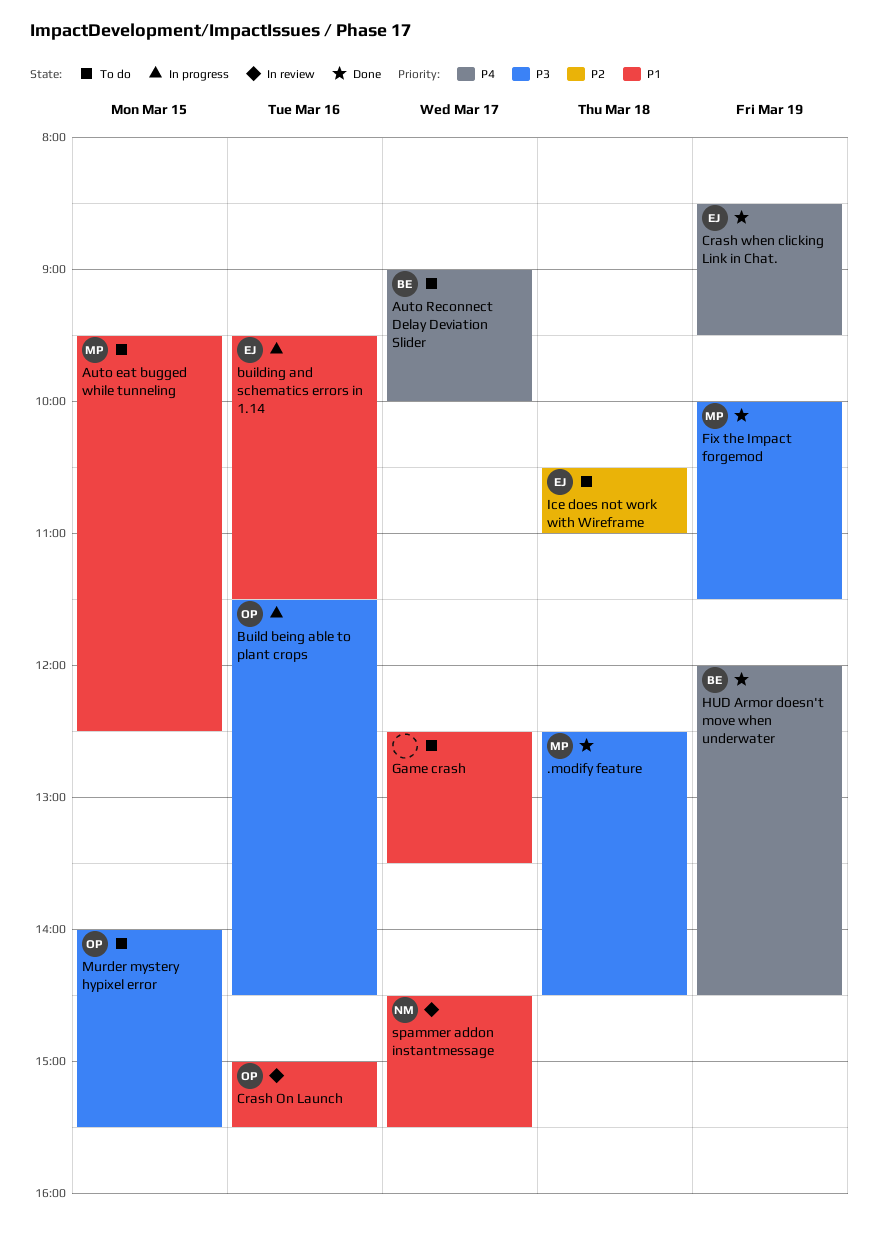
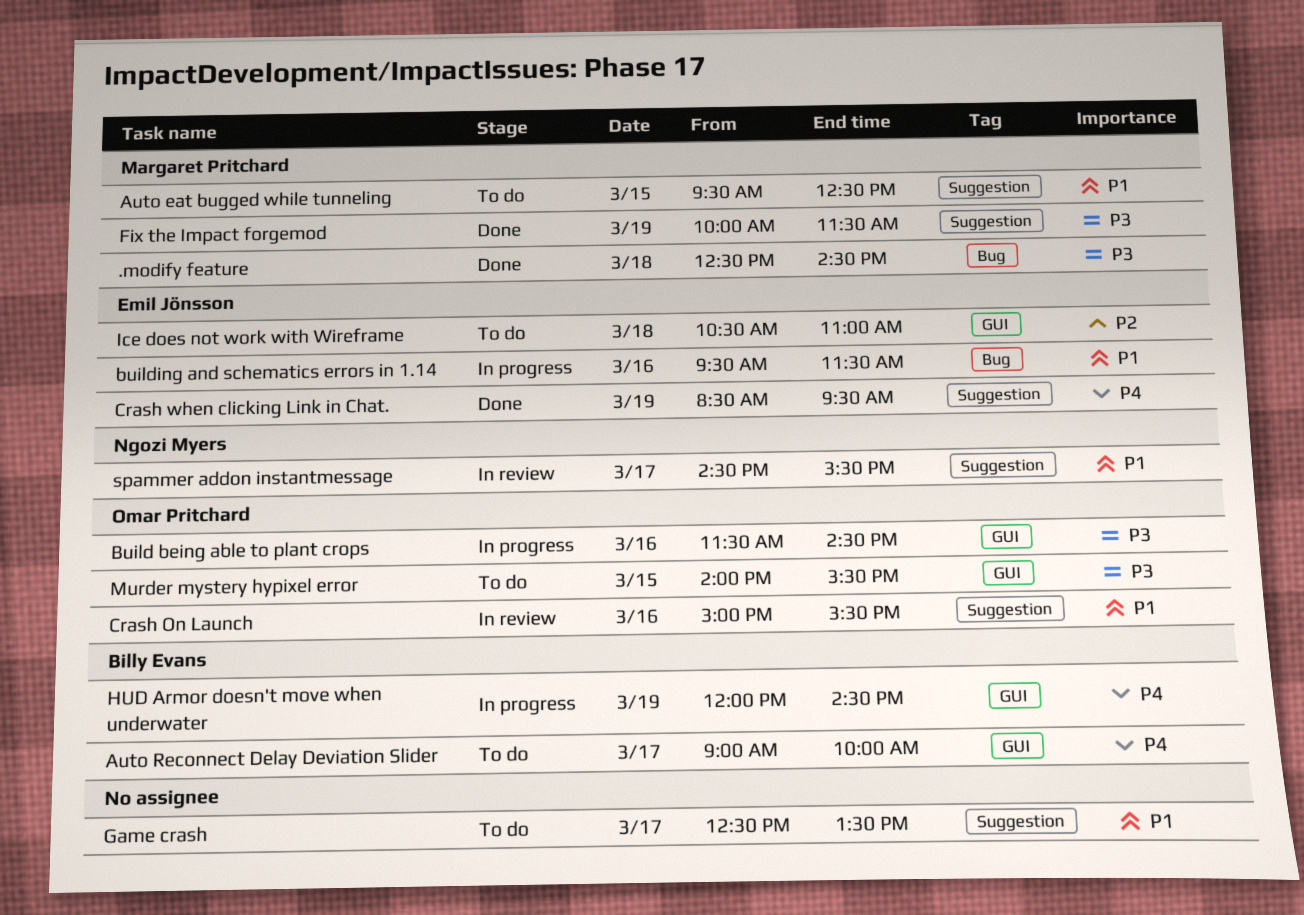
HUD Armor doesn't move when underwater, status: Done -> In progress

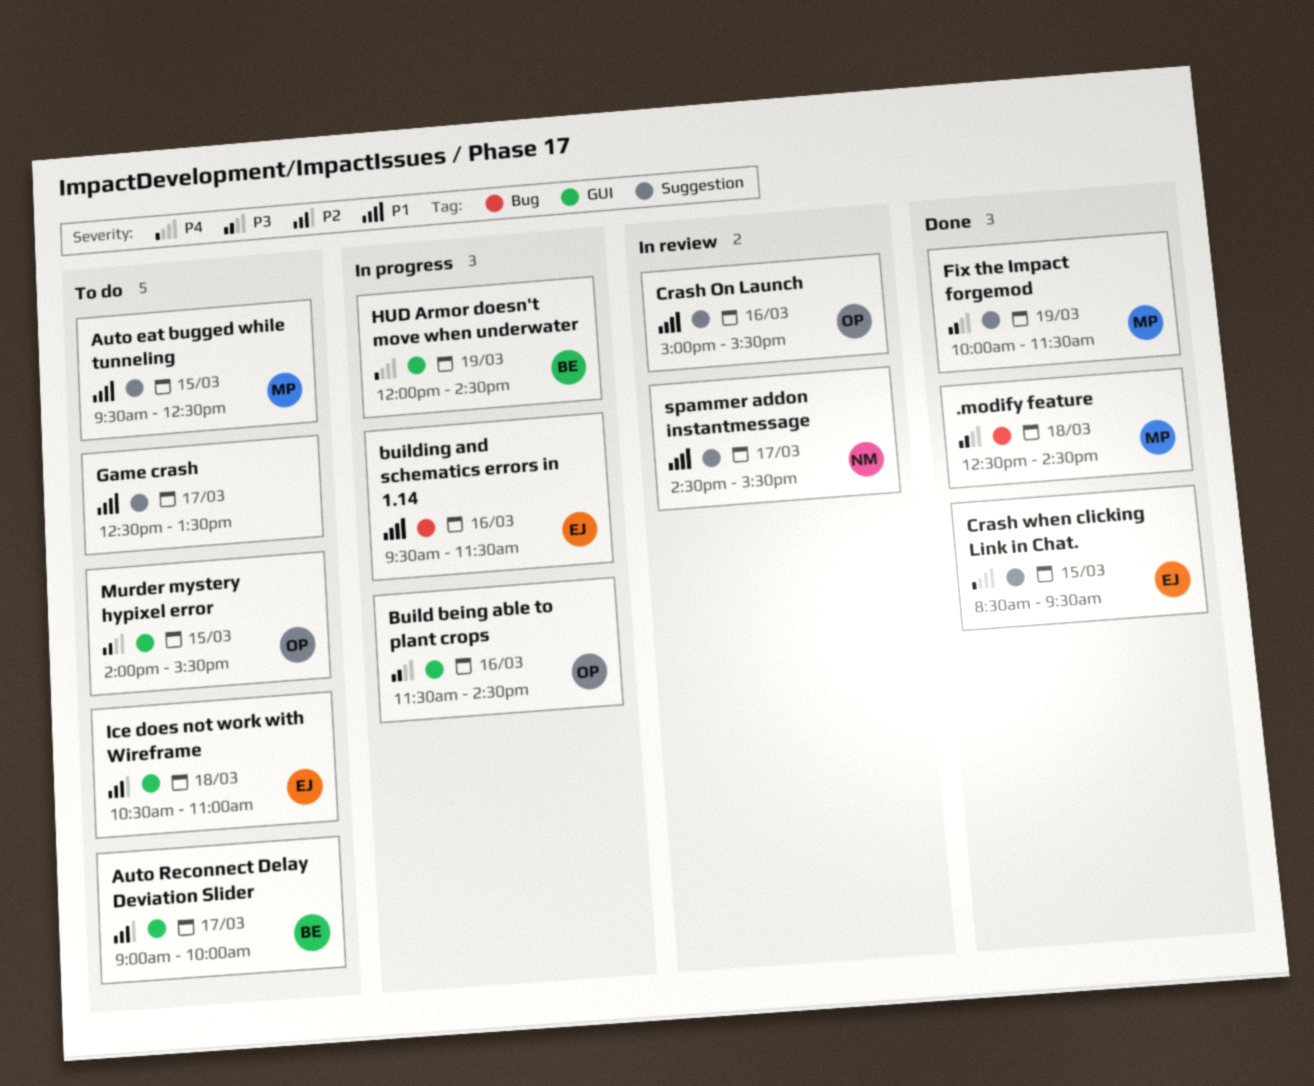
Auto Reconnect Delay Deviation Slider, priority: P4 -> P2
Crash when clicking Link in Chat., day: Mar 19 -> Mar 15

